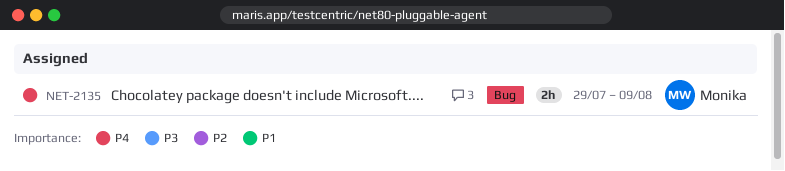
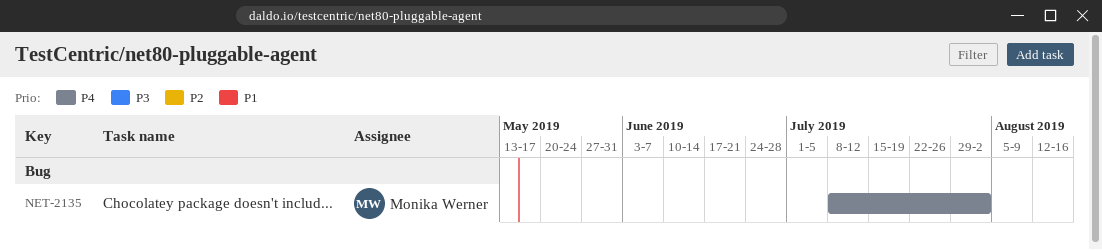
NET-2135, start: Jul 29 -> Jul 8
NET-2135, due: Aug 9 -> Aug 2

